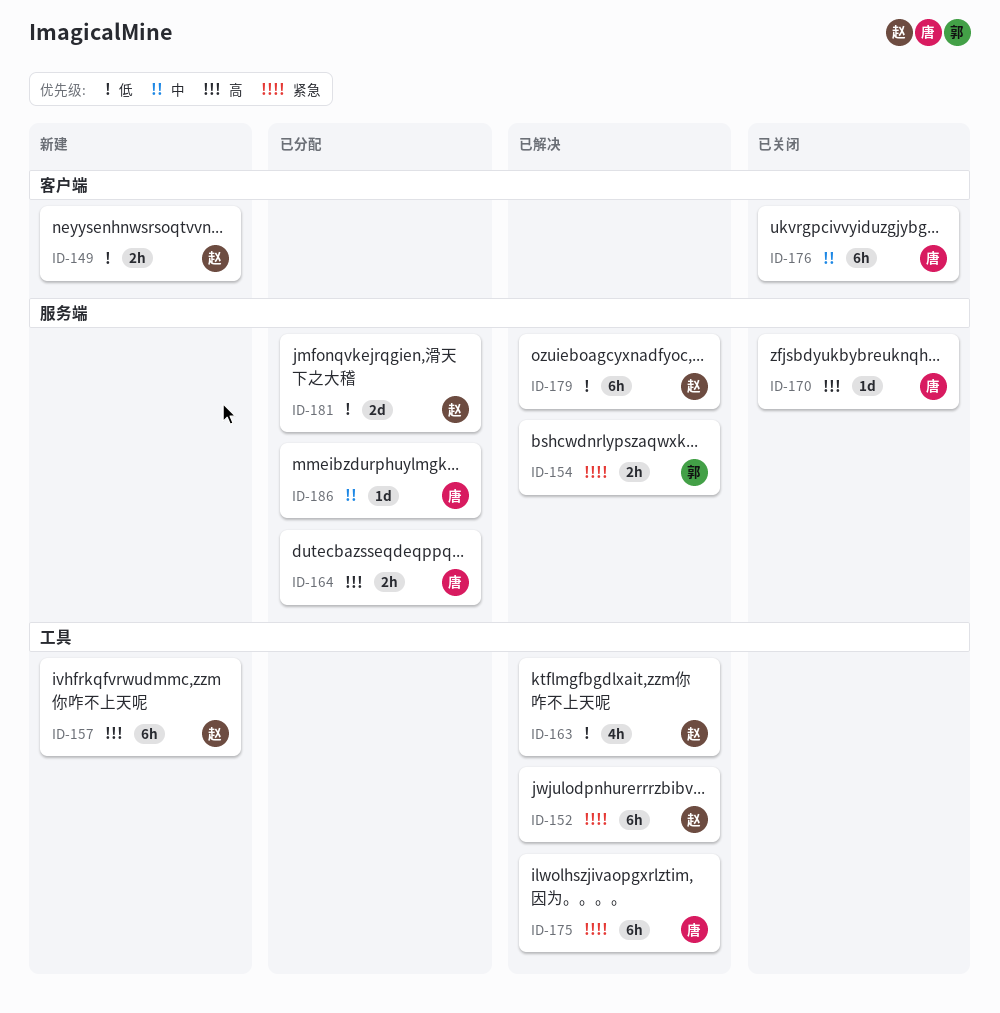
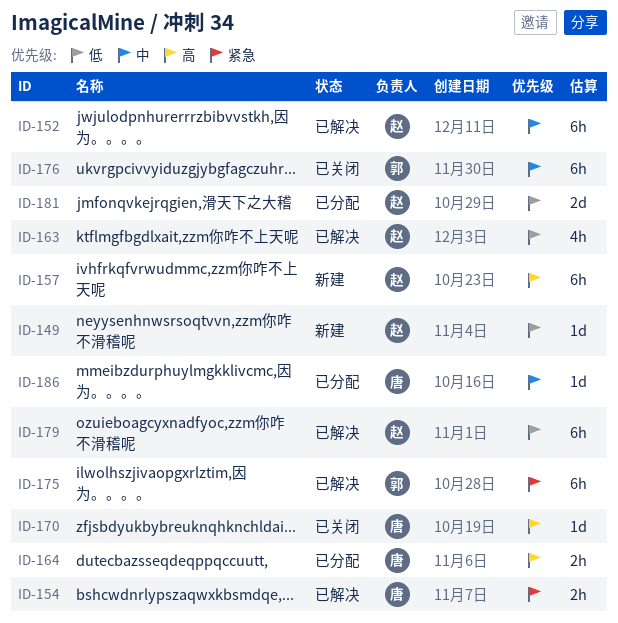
ID-149, estimate: 2h -> 1d
ID-152, priority: 紧急 -> 中
ID-154, owner: 郭 -> 唐
ID-175, owner: 唐 -> 郭
ID-176, owner: 唐 -> 郭

